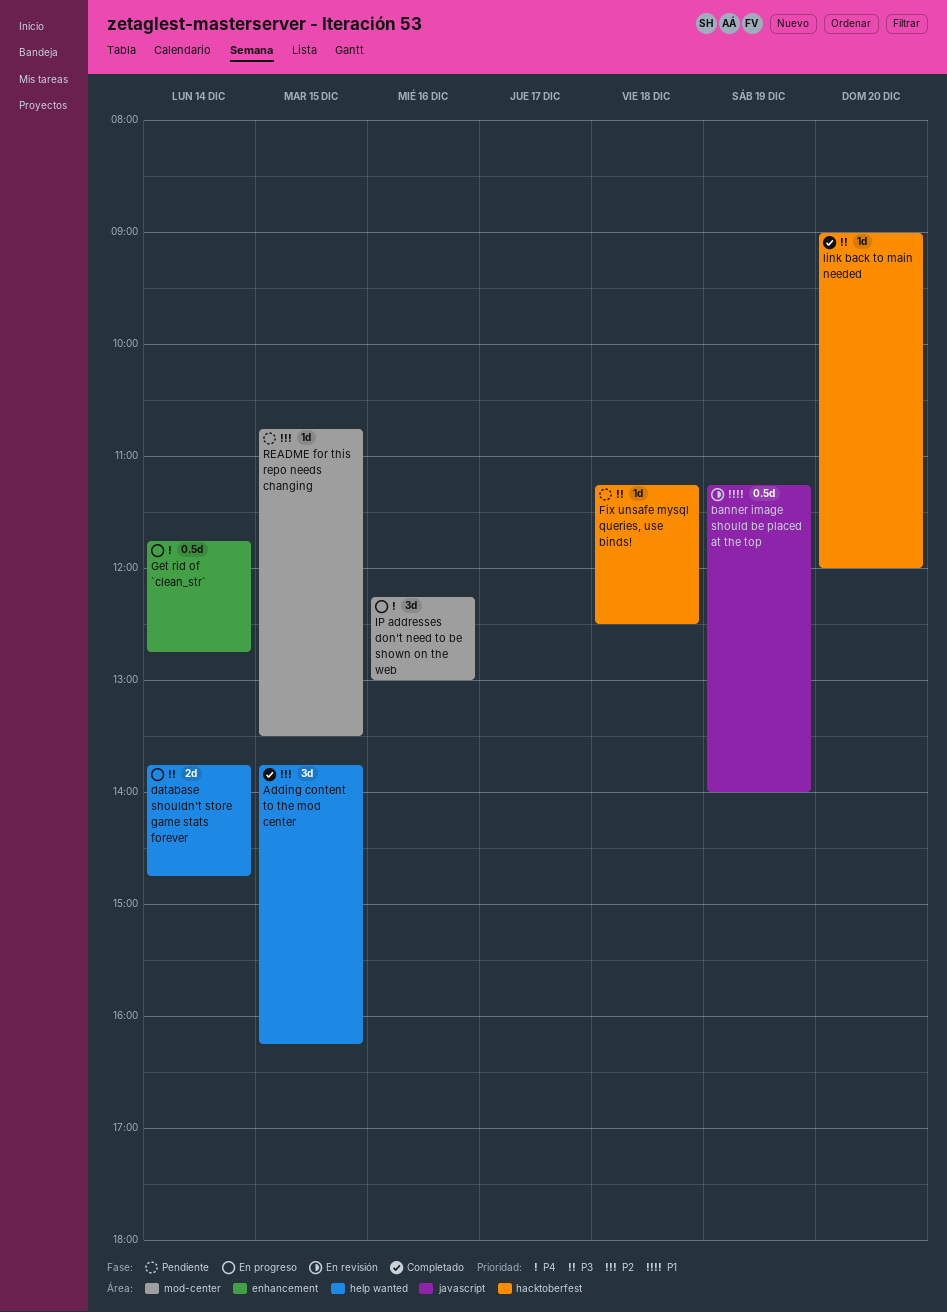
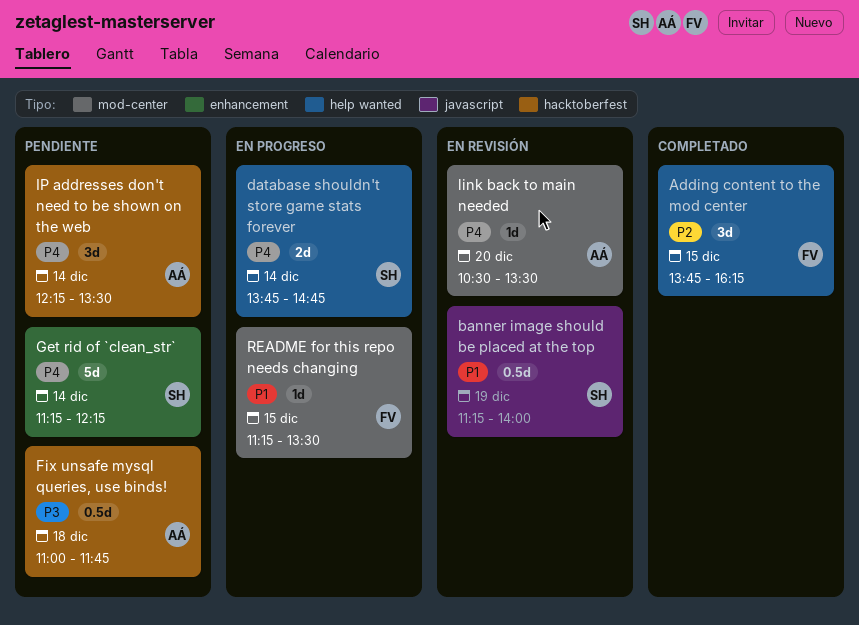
database shouldn't store game stats forever, priority: P3 -> P4
Fix unsafe mysql queries, use binds!, estimate: 1d -> 0.5d
Fix unsafe mysql queries, use binds!, begins: 11:15 -> 11:00
Fix unsafe mysql queries, use binds!, ends: 12:30 -> 11:45
Get rid of `clean_str`, status: En progreso -> Pendiente
Get rid of `clean_str`, estimate: 0.5d -> 5d
Get rid of `clean_str`, begins: 11:45 -> 11:15
Get rid of `clean_str`, ends: 12:45 -> 12:15
IP addresses don't need to be shown on the web, status: En progreso -> Pendiente
IP addresses don't need to be shown on the web, label: mod-center -> hacktoberfest
IP addresses don't need to be shown on the web, day: Dec 16 -> Dec 14
IP addresses don't need to be shown on the web, ends: 13:00 -> 13:30
link back to main needed, status: Completado -> En revisión
link back to main needed, priority: P3 -> P4
link back to main needed, label: hacktoberfest -> mod-center
link back to main needed, begins: 09:00 -> 10:30
link back to main needed, ends: 12:00 -> 13:30
README for this repo needs changing, status: Pendiente -> En progreso
README for this repo needs changing, priority: P2 -> P1
README for this repo needs changing, begins: 10:45 -> 11:15

